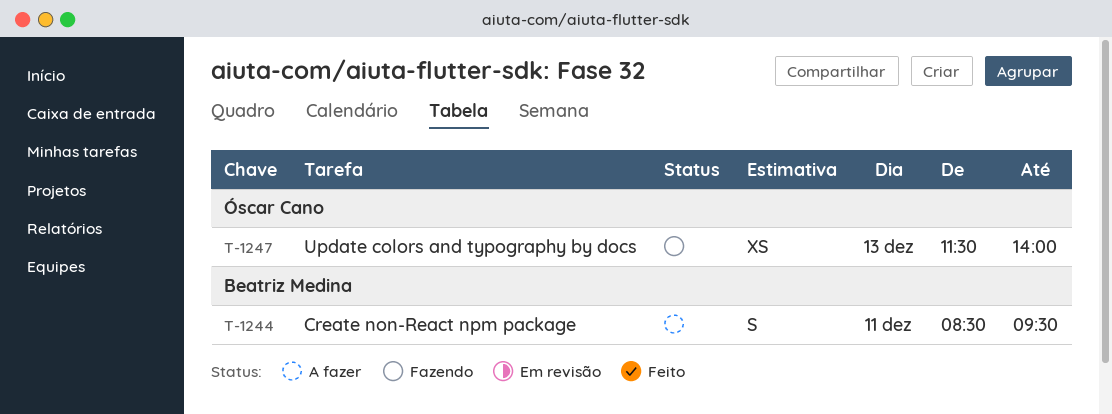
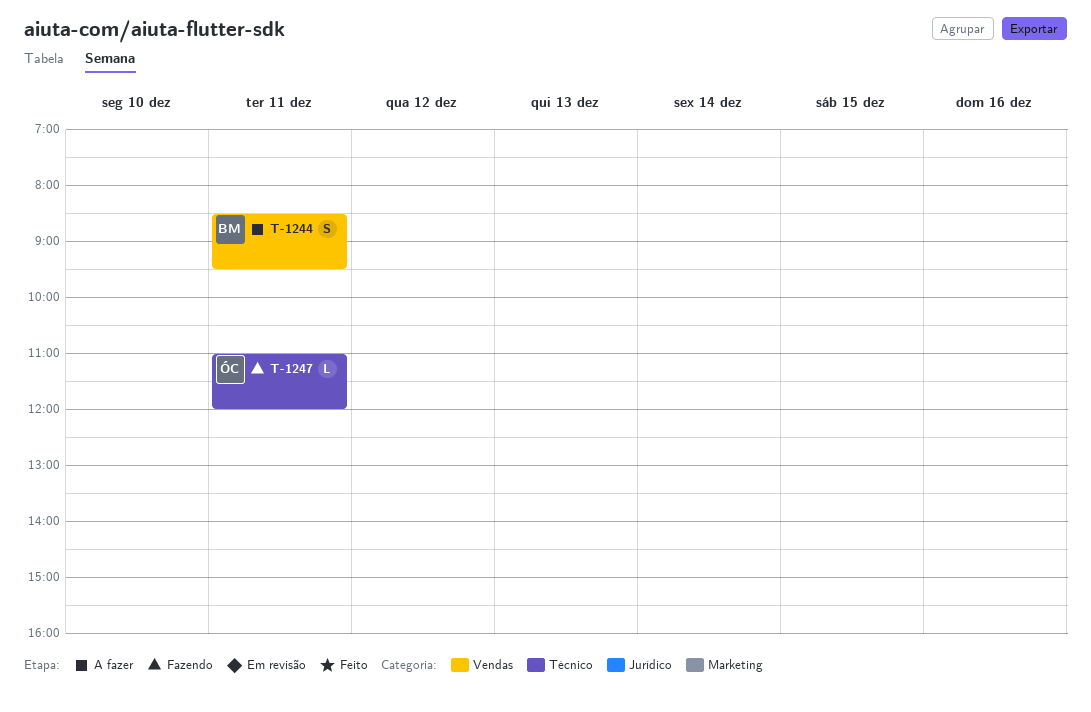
T-1247, estimate: XS -> L
T-1247, day: Dec 13 -> Dec 11
T-1247, begins: 11:30 -> 11:00
T-1247, ends: 14:00 -> 12:00

